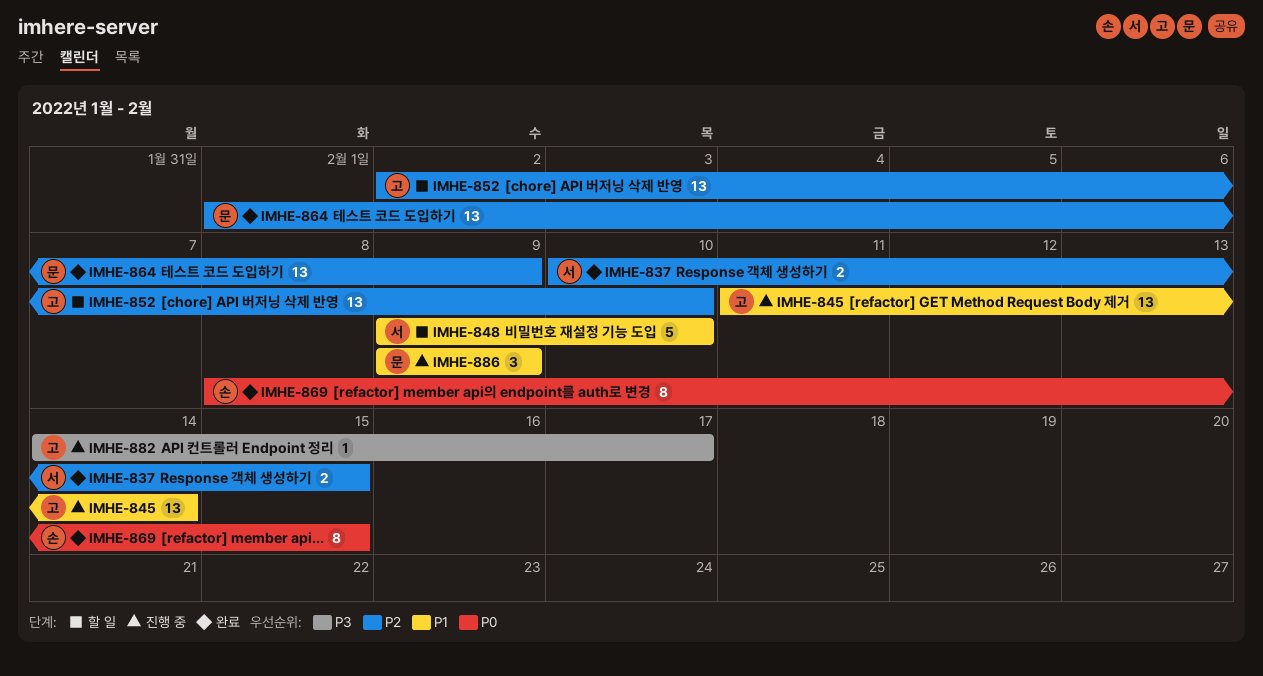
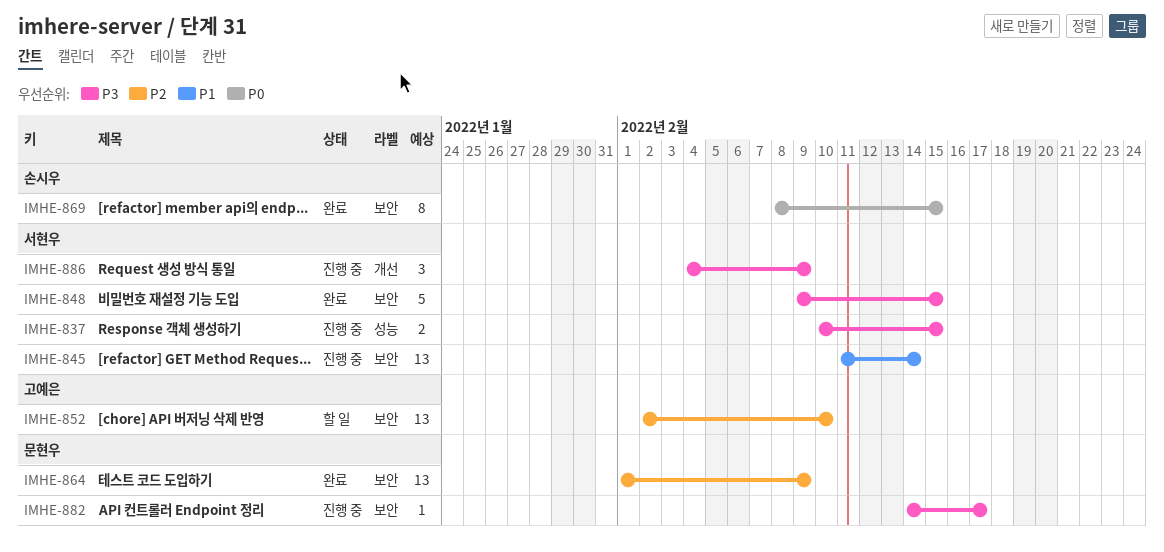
IMHE-837, status: 완료 -> 진행 중
IMHE-837, priority: P2 -> P3
IMHE-845, owner: 고예은 -> 서현우
IMHE-848, status: 할 일 -> 완료
IMHE-848, priority: P1 -> P3
IMHE-848, due: Feb 10 -> Feb 15
IMHE-882, owner: 고예은 -> 문현우
IMHE-886, owner: 문현우 -> 서현우
IMHE-886, priority: P1 -> P3
IMHE-886, start: Feb 9 -> Feb 4

